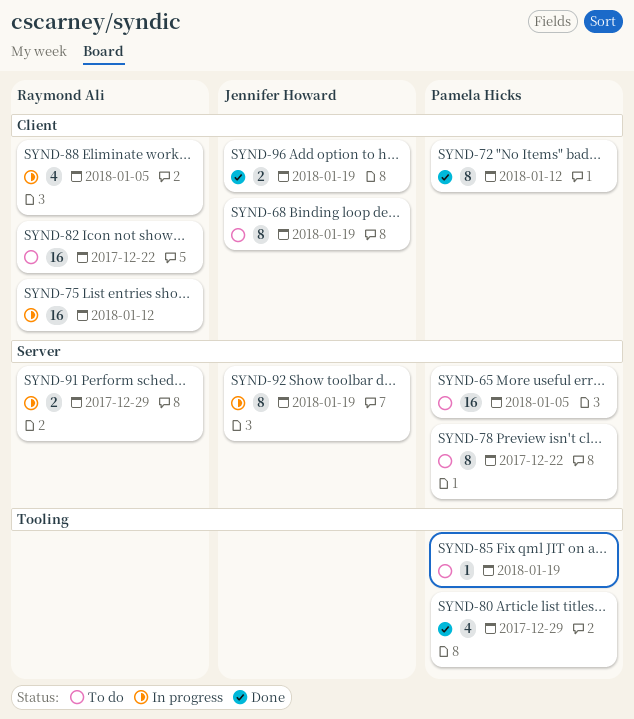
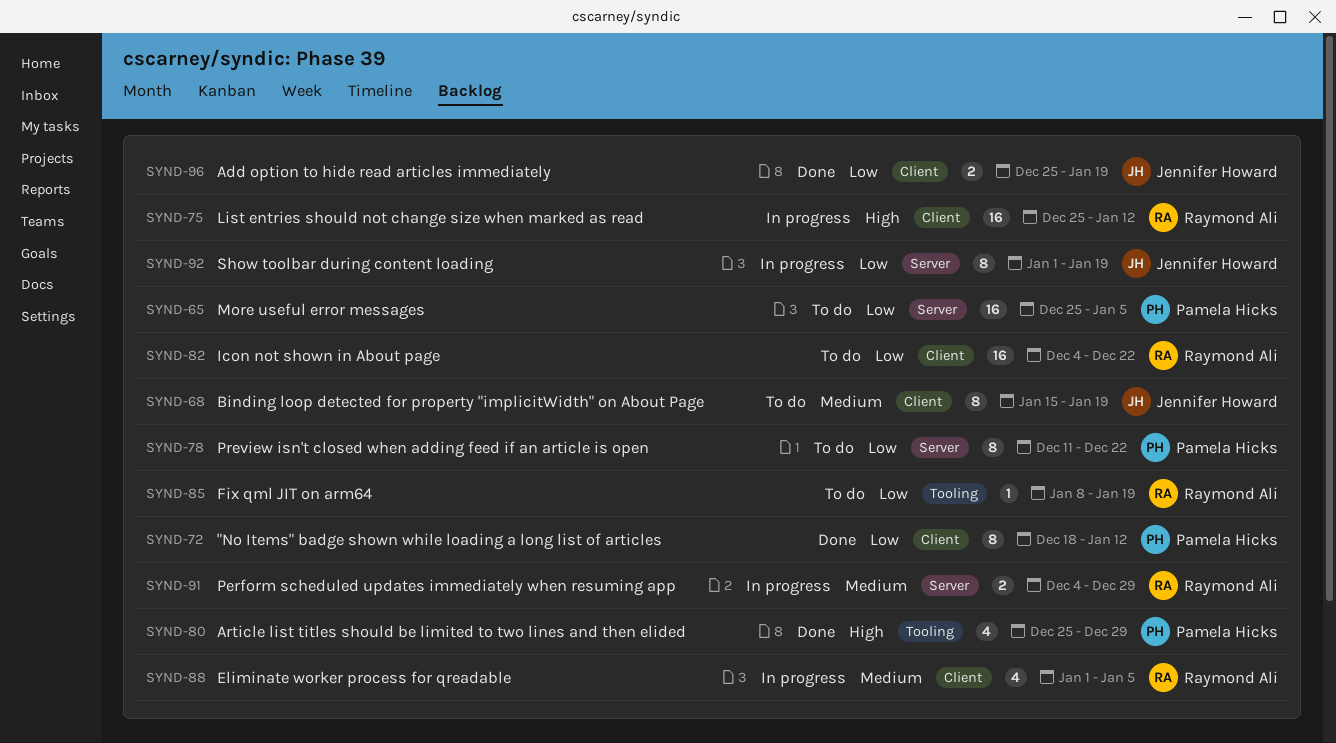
SYND-85, owner: Pamela Hicks -> Raymond Ali

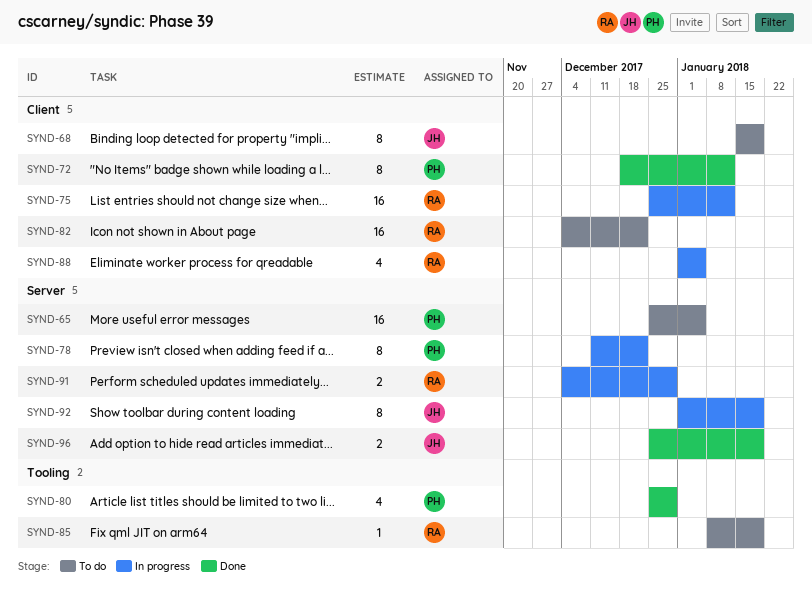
SYND-78, status: To do -> In progress
SYND-96, label: Client -> Server

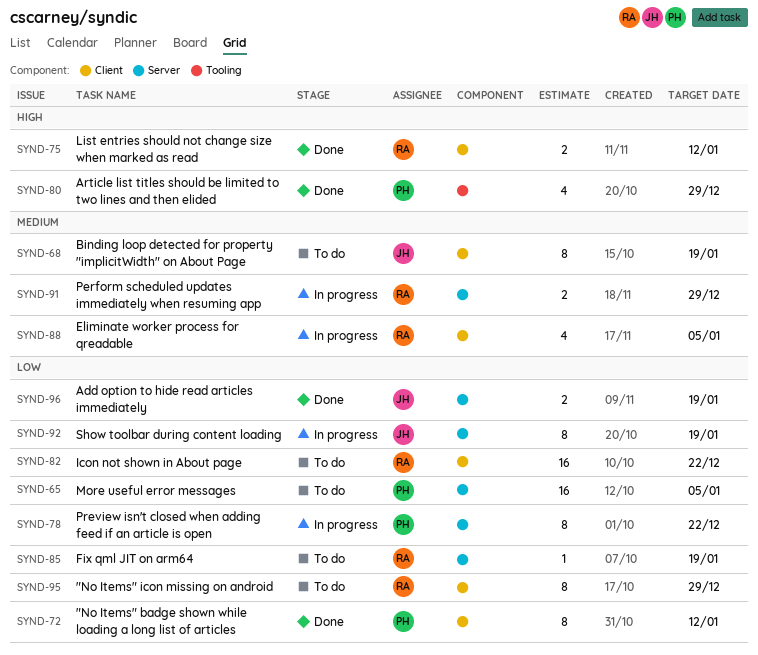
SYND-75, status: In progress -> Done
SYND-75, estimate: 16 -> 2
SYND-85, label: Tooling -> Server
SYND-95: none -> present

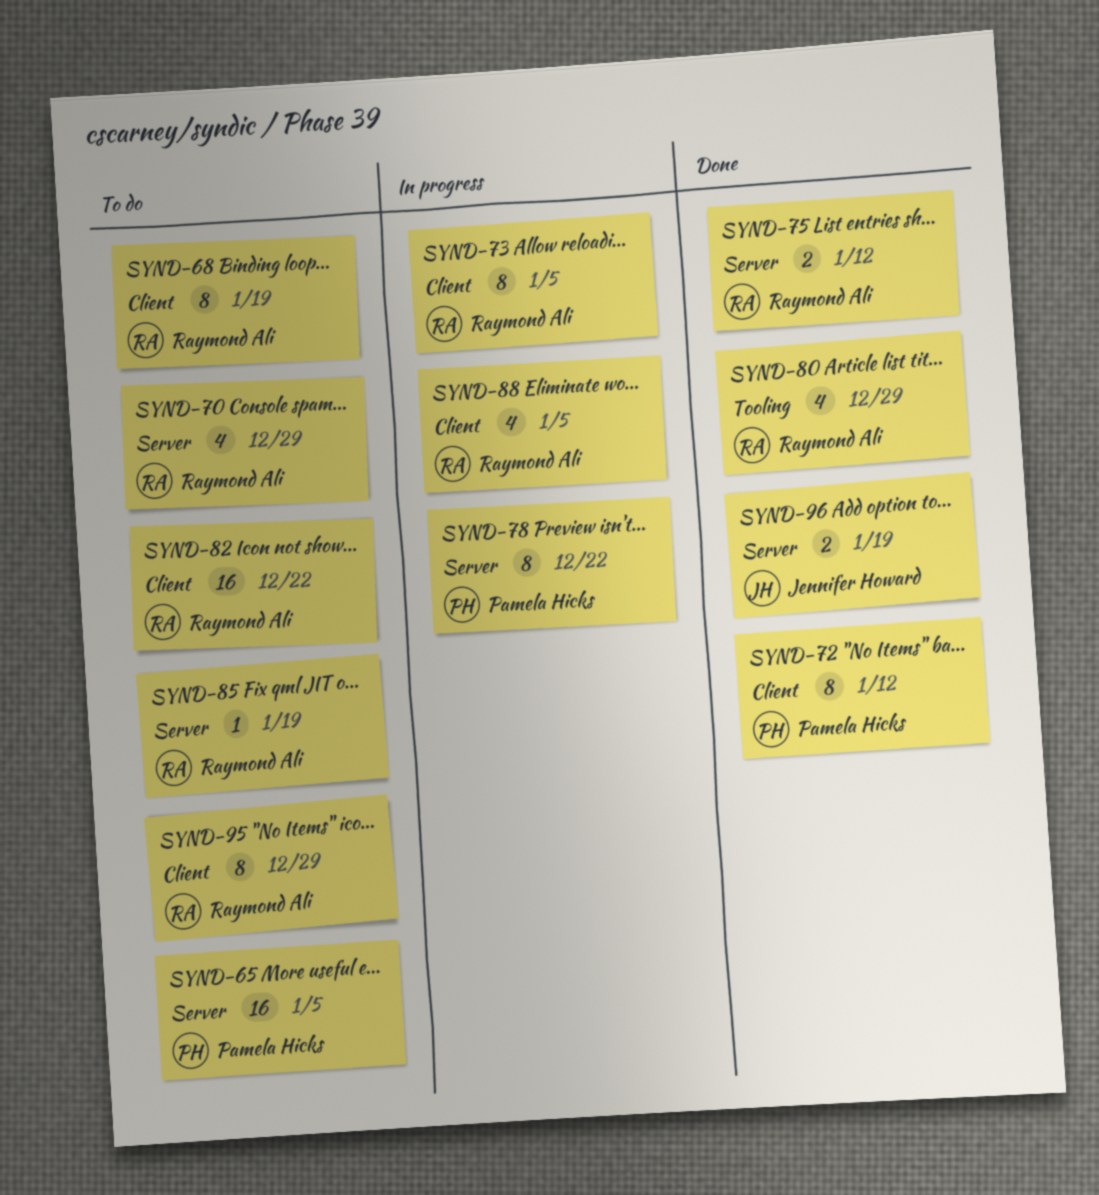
SYND-68, owner: Jennifer Howard -> Raymond Ali
SYND-70: none -> present
SYND-73: none -> present
SYND-75, label: Client -> Server
SYND-80, owner: Pamela Hicks -> Raymond Ali
SYND-91: present -> none
SYND-92: present -> none

